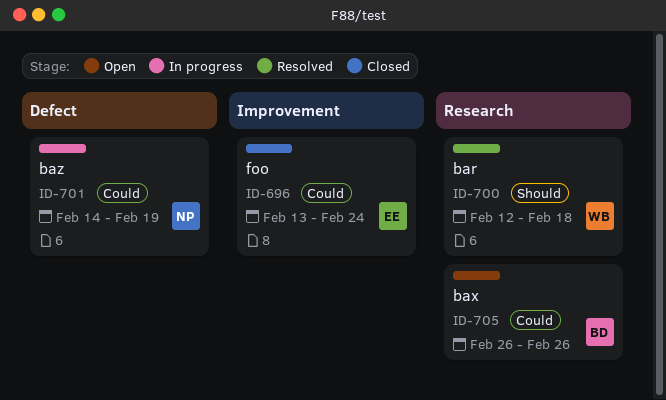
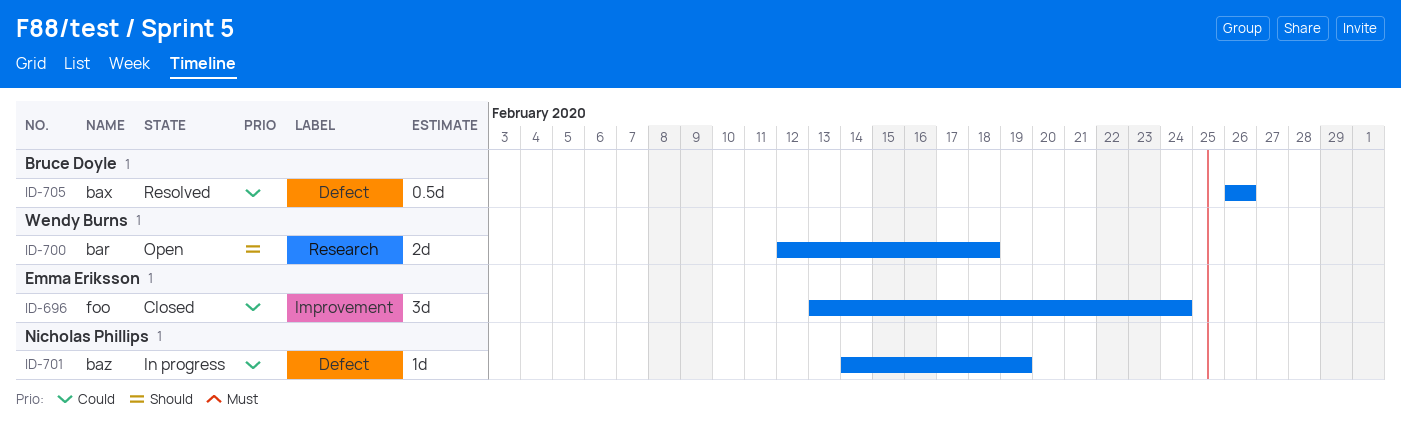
ID-700, status: Resolved -> Open
ID-705, status: Open -> Resolved
ID-705, label: Research -> Defect

